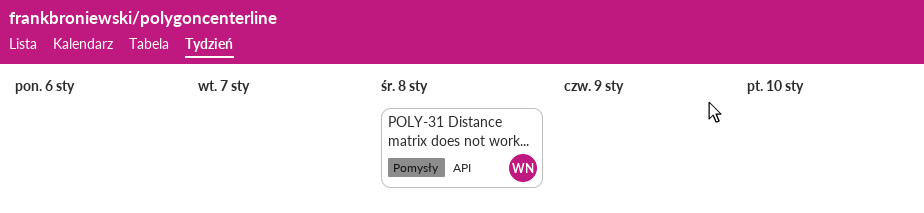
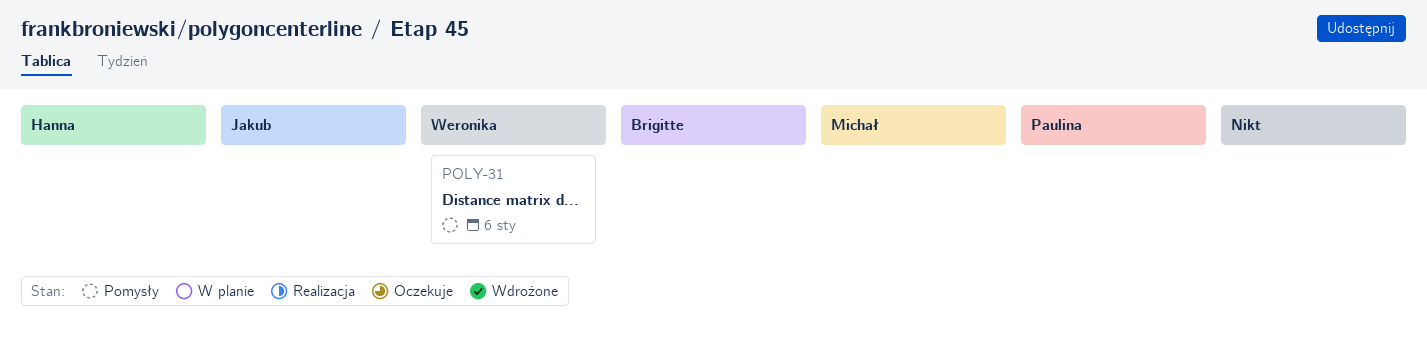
POLY-31, due: Jan 8 -> Jan 6

